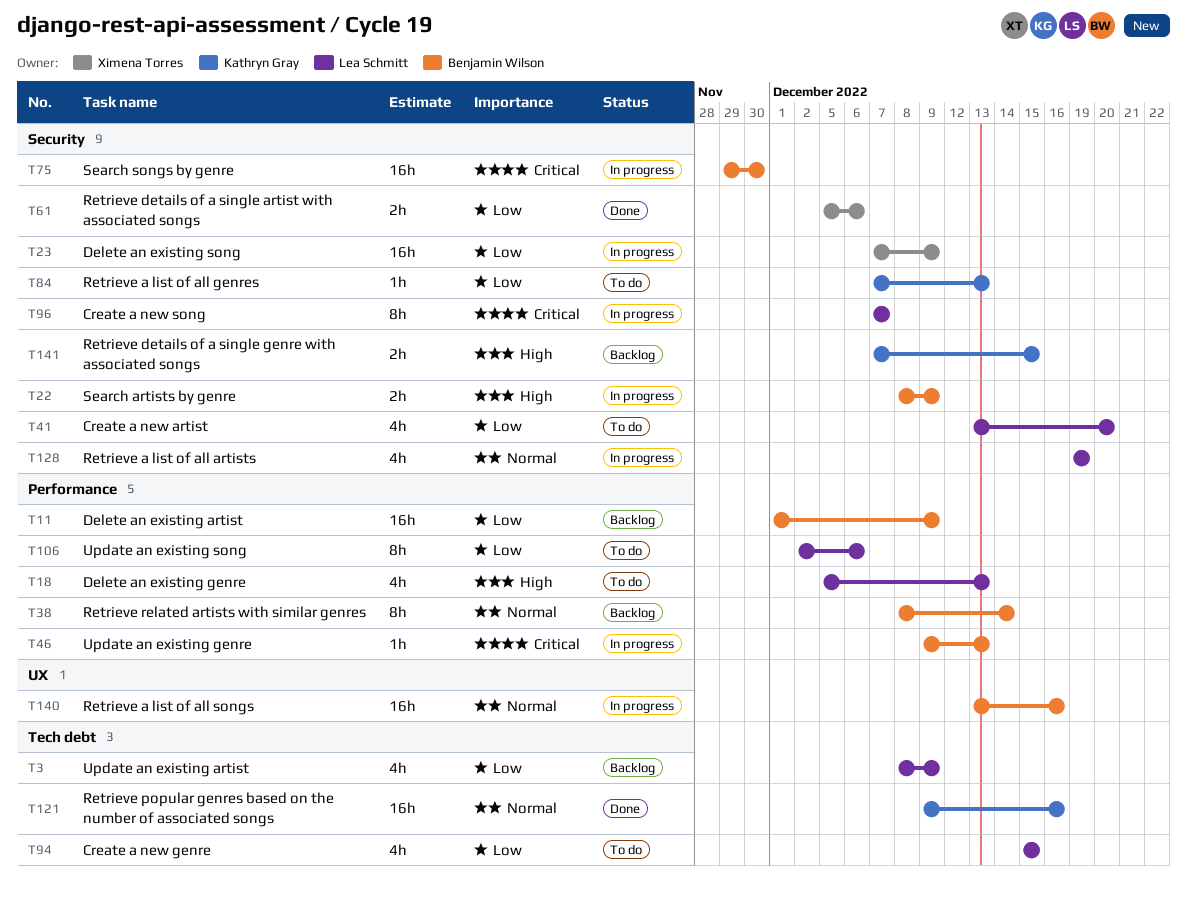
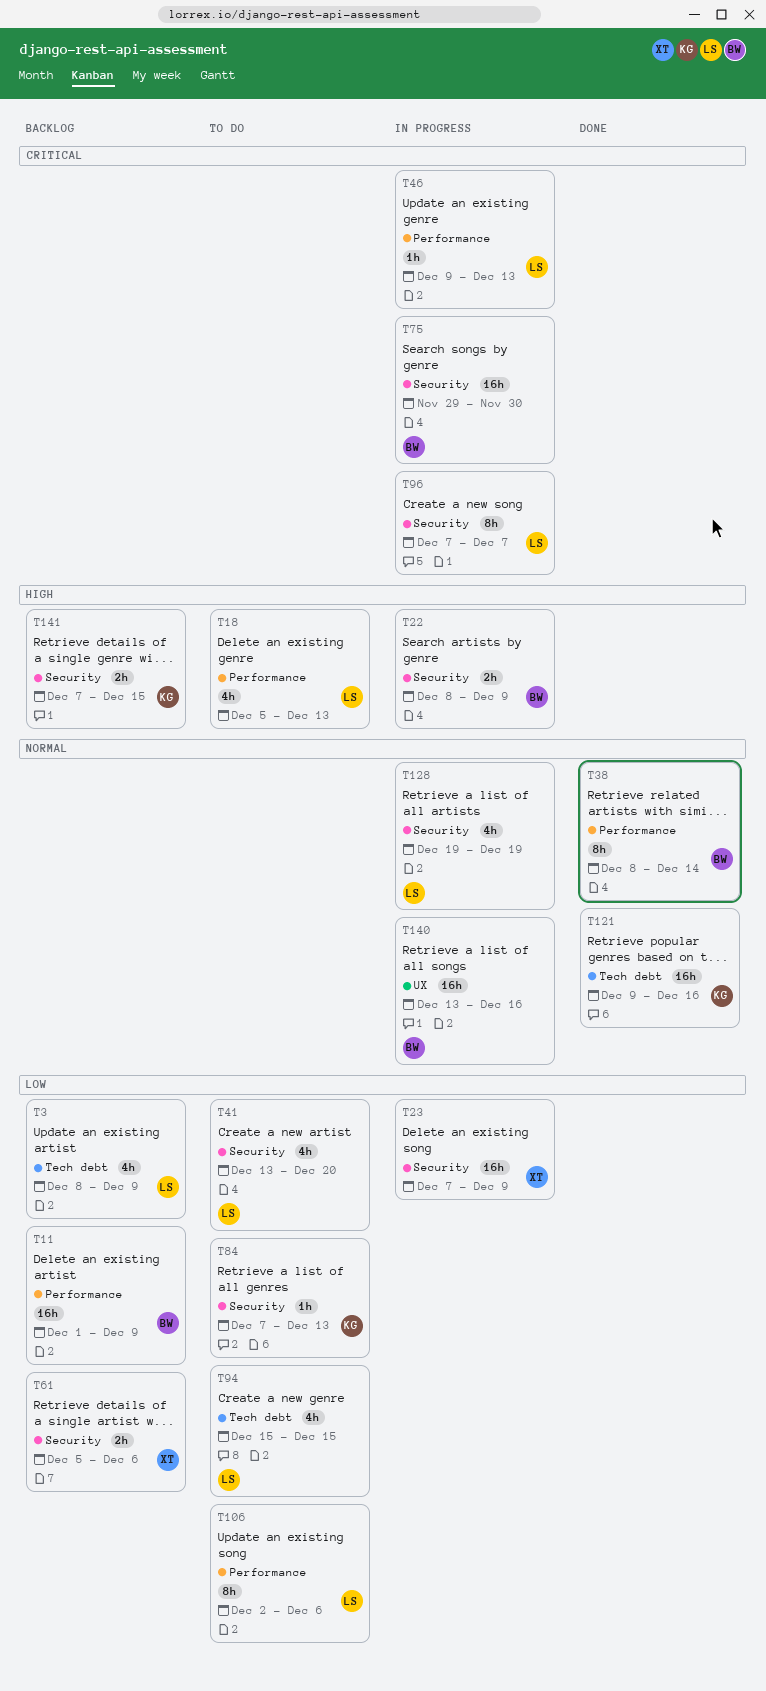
T38, status: Backlog -> Done
T46, owner: Benjamin Wilson -> Lea Schmitt
T61, status: Done -> Backlog

